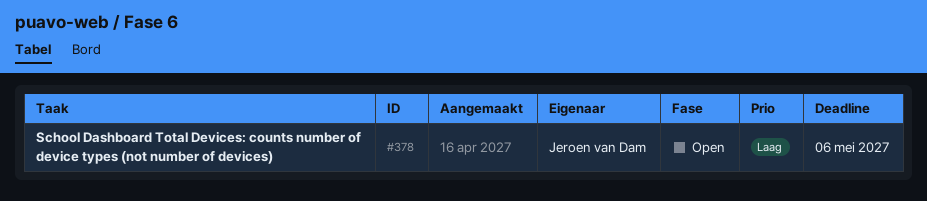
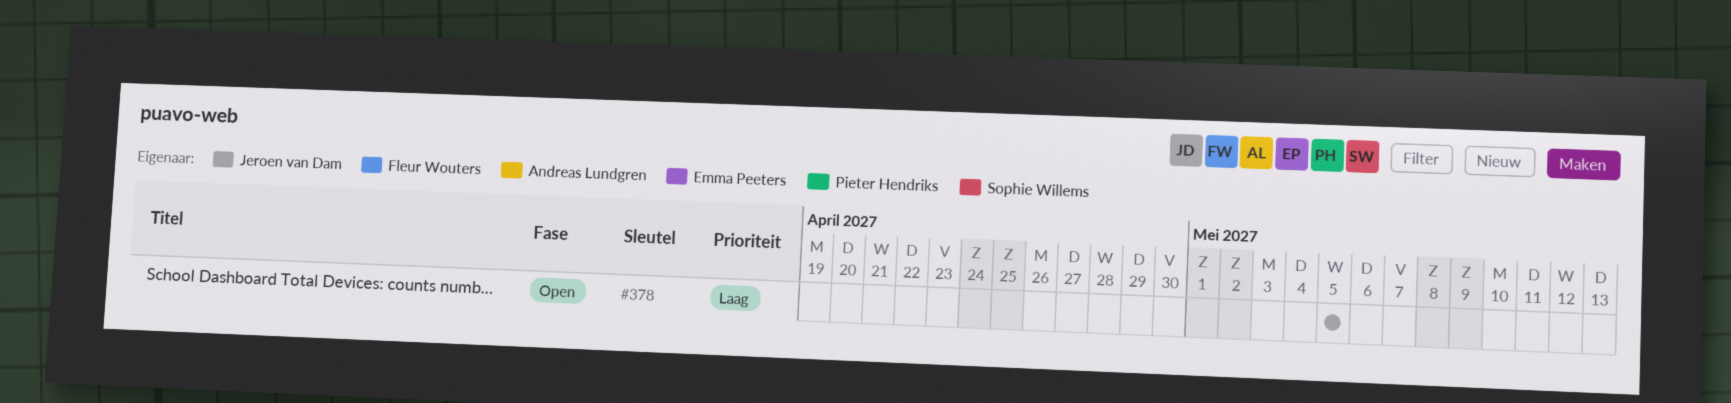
#378, due: May 6 -> May 5

